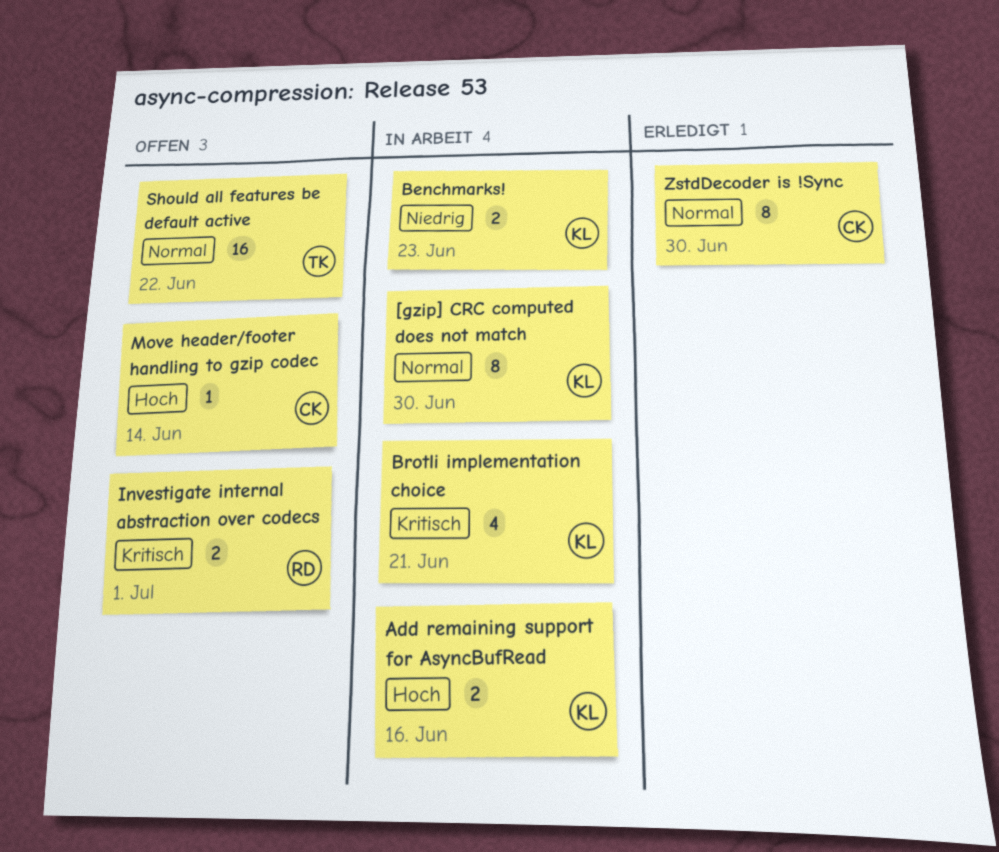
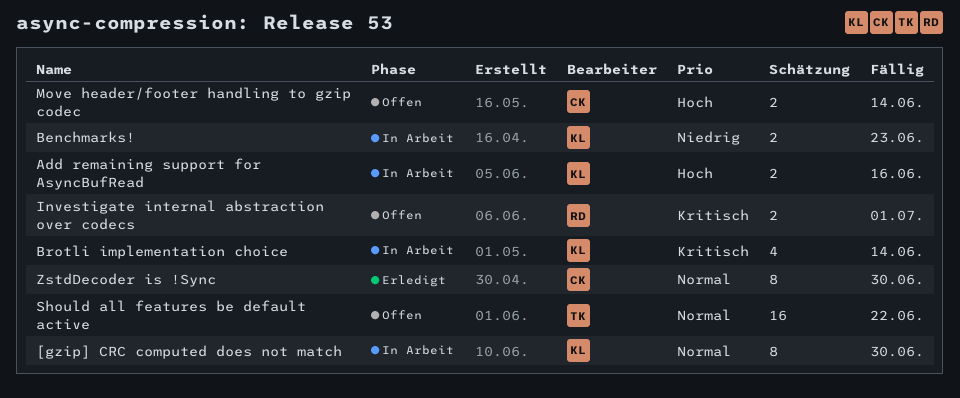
Brotli implementation choice, due: Jun 21 -> Jun 14
Move header/footer handling to gzip codec, estimate: 1 -> 2

